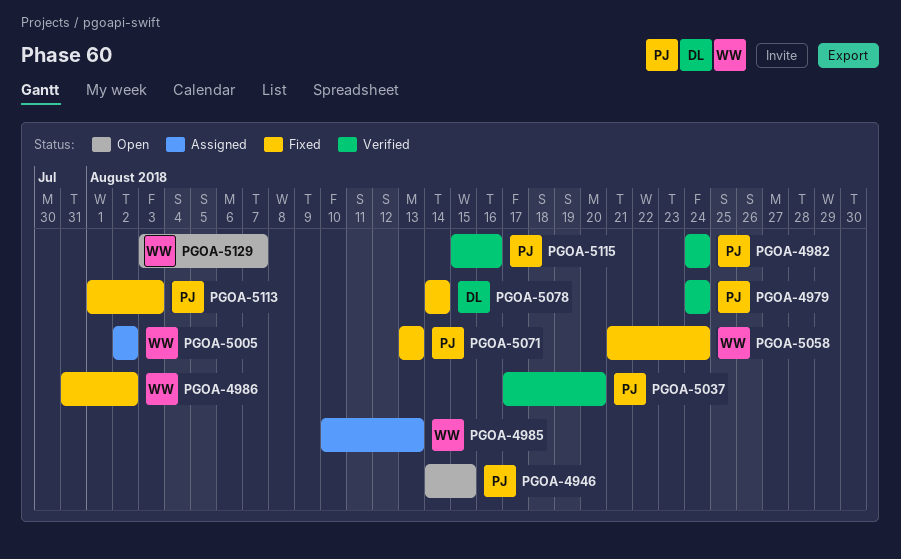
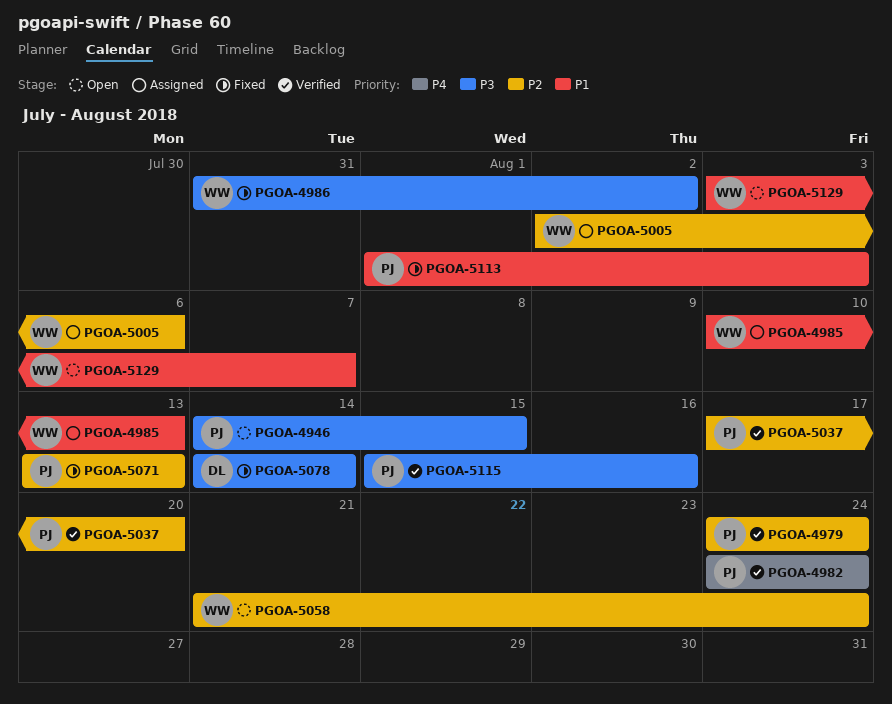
PGOA-5005, due: Aug 2 -> Aug 6
PGOA-5058, status: Fixed -> Open

